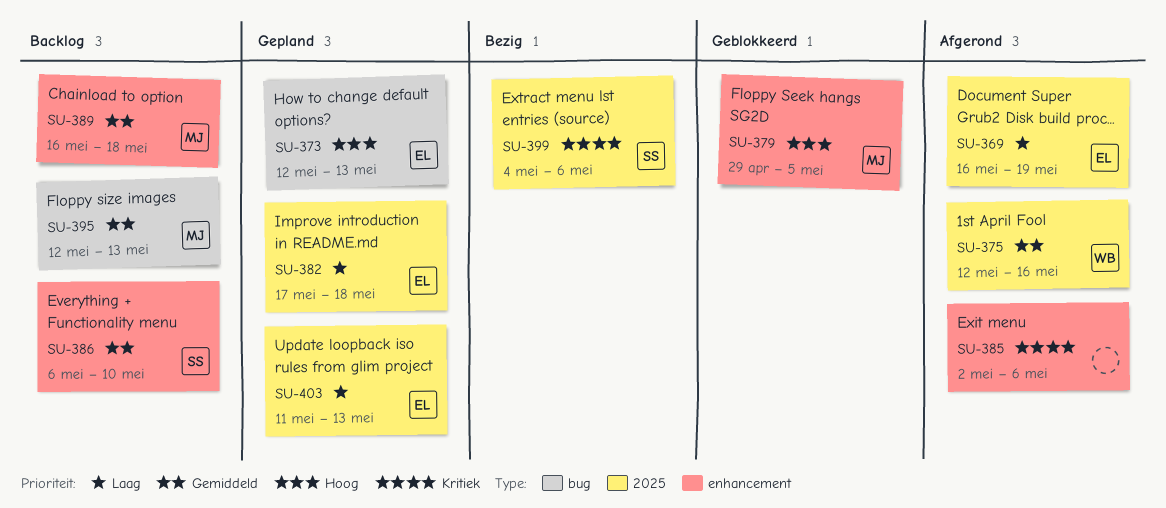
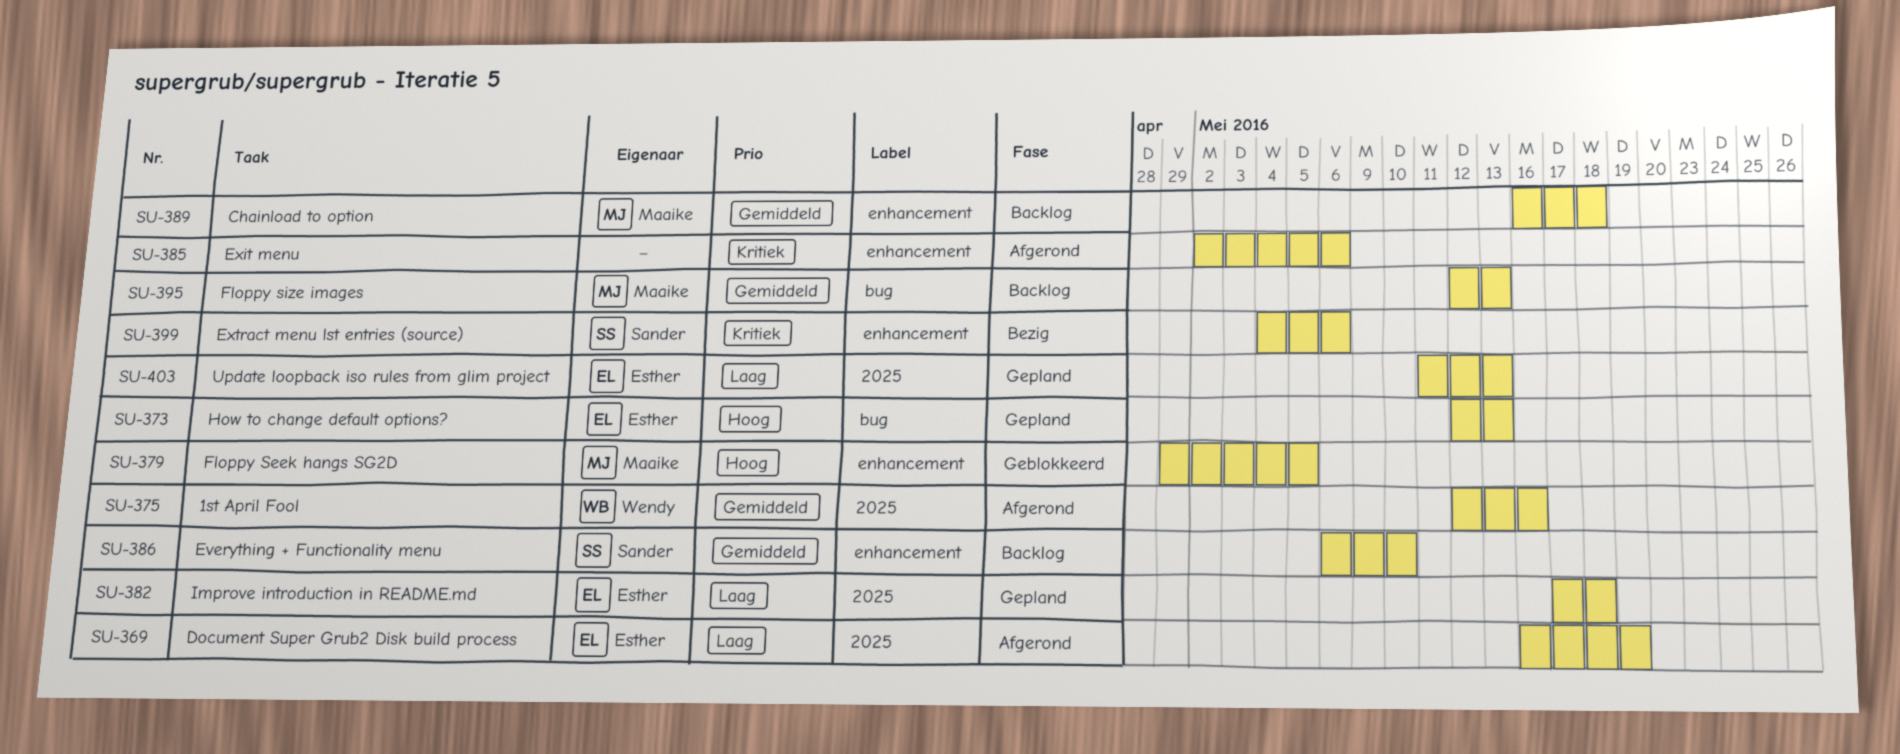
SU-399, label: 2025 -> enhancement

